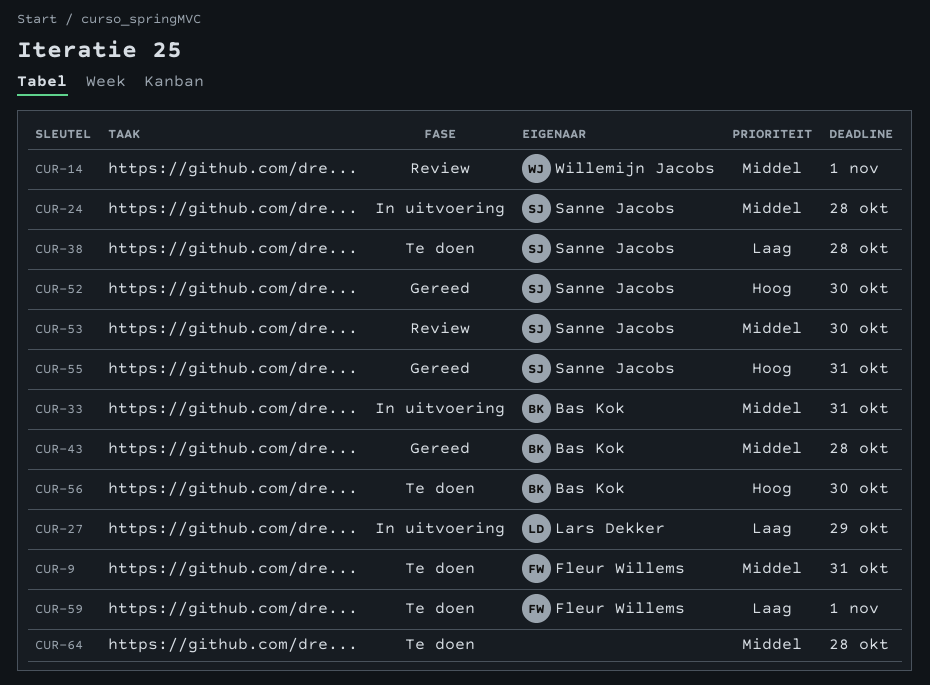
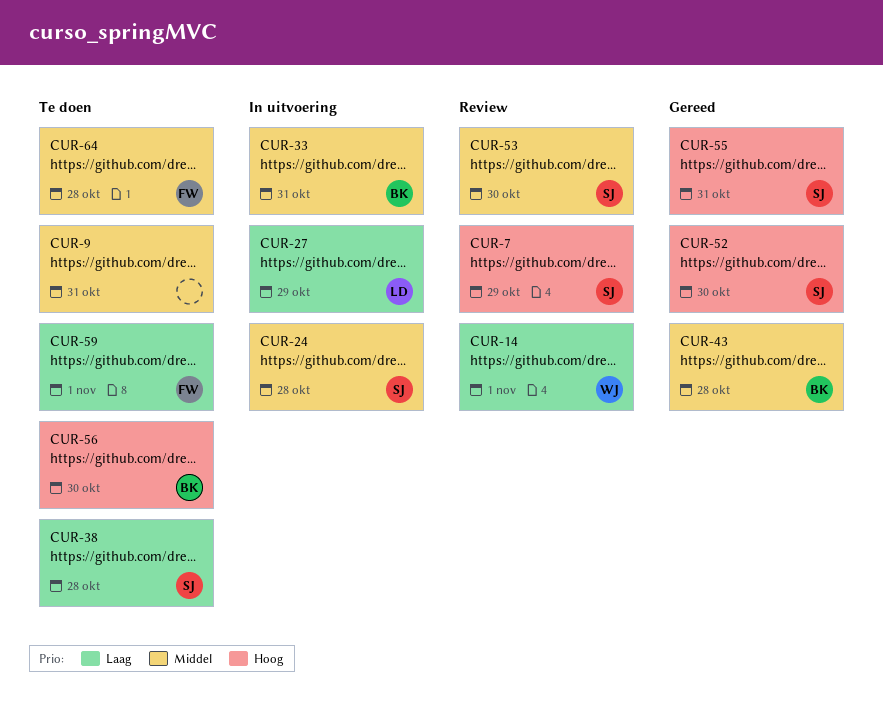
CUR-7: none -> present
CUR-9, owner: Fleur Willems -> none
CUR-14, priority: Middel -> Laag
CUR-64, owner: none -> Fleur Willems

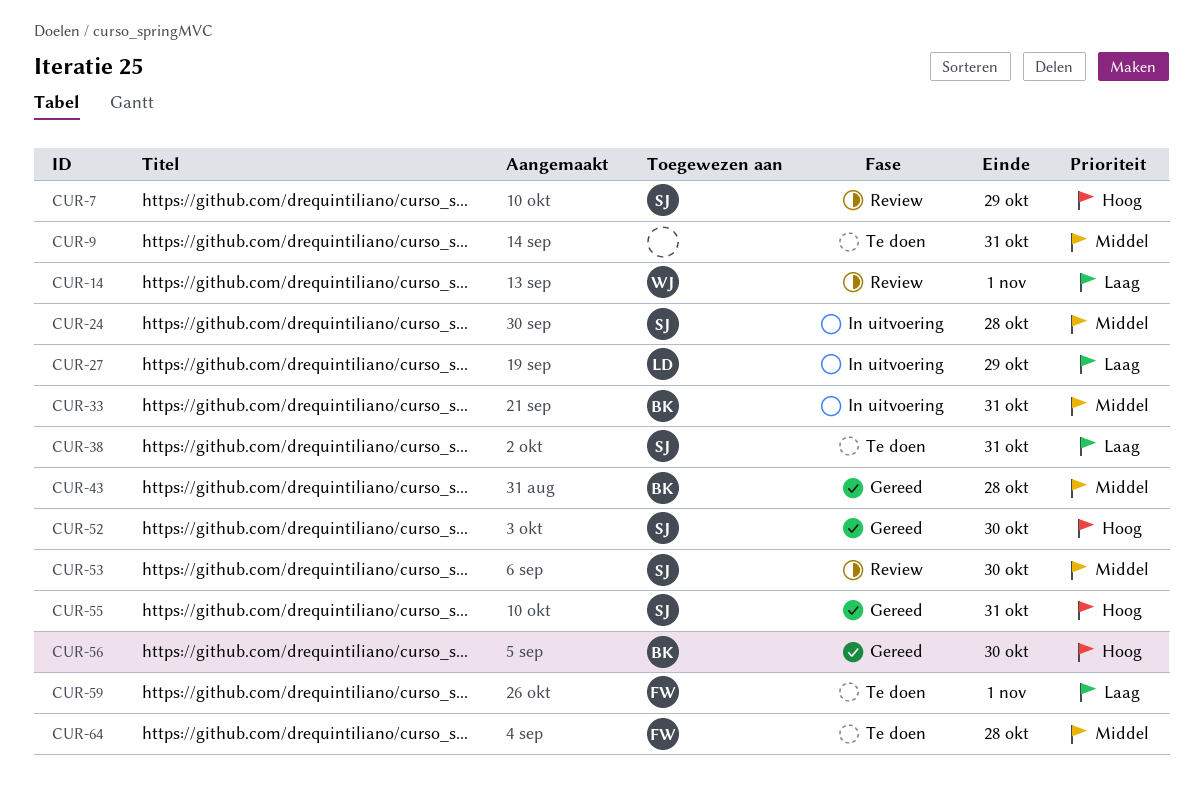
CUR-38, due: Oct 28 -> Oct 31
CUR-56, status: Te doen -> Gereed

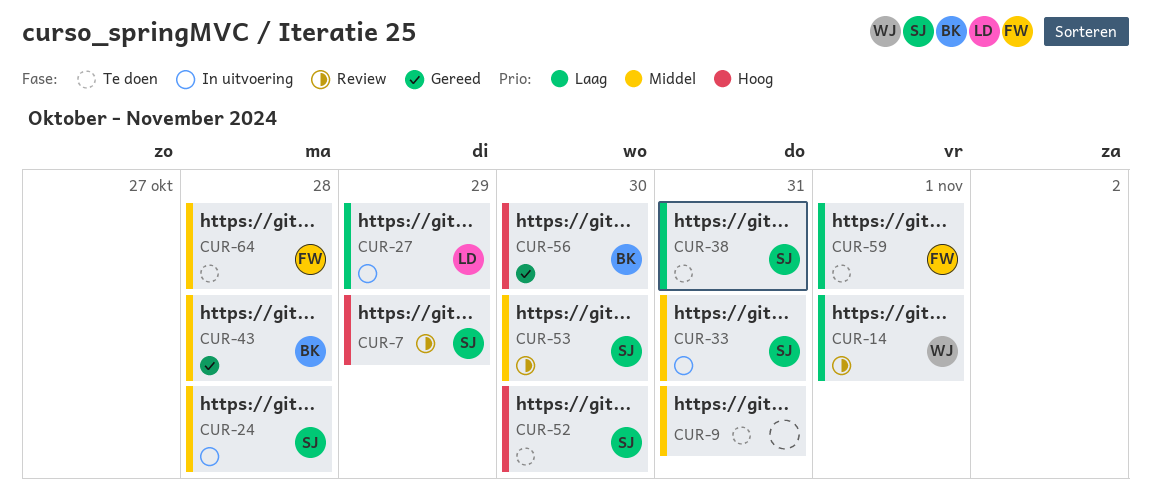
CUR-33, owner: BK -> SJ
CUR-52, status: Gereed -> Te doen
CUR-55: present -> none

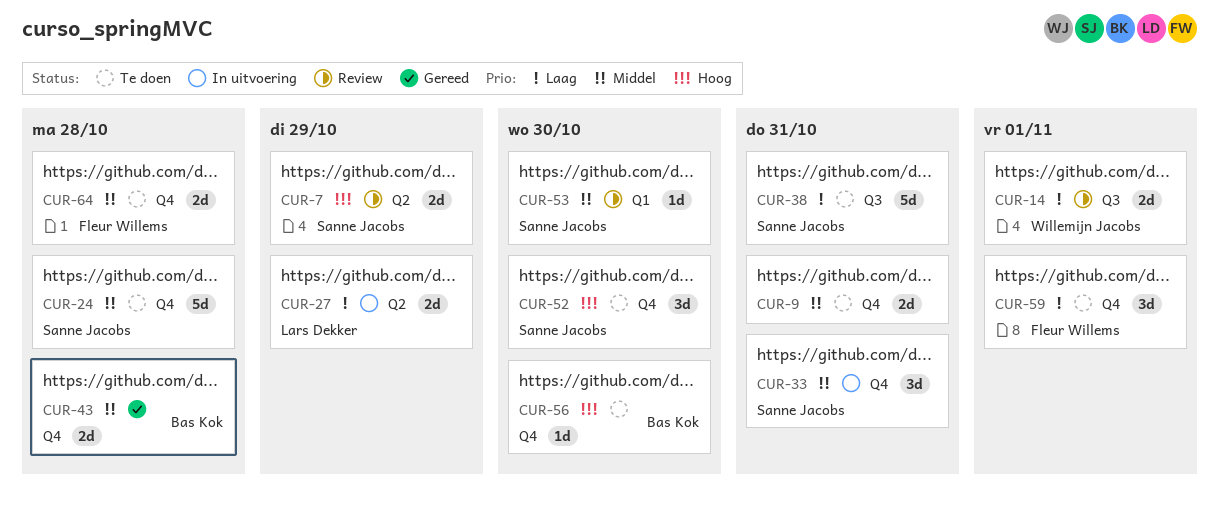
CUR-24, status: In uitvoering -> Te doen
CUR-56, status: Gereed -> Te doen

